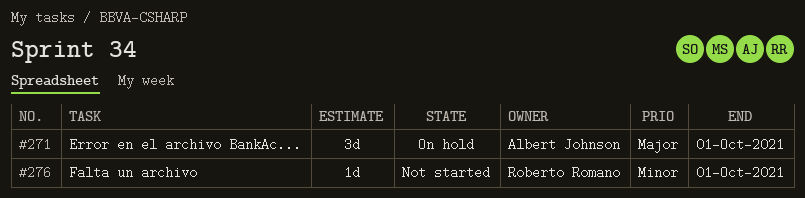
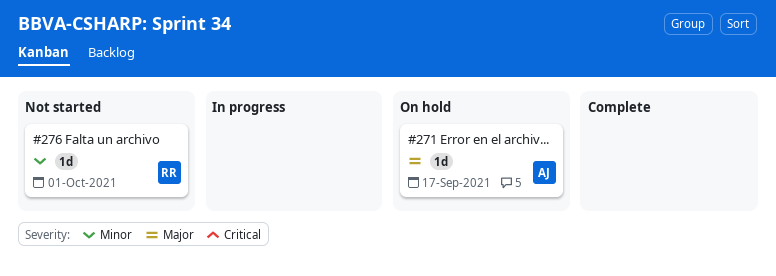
#271, estimate: 3d -> 1d
#271, due: Oct 1 -> Sep 17

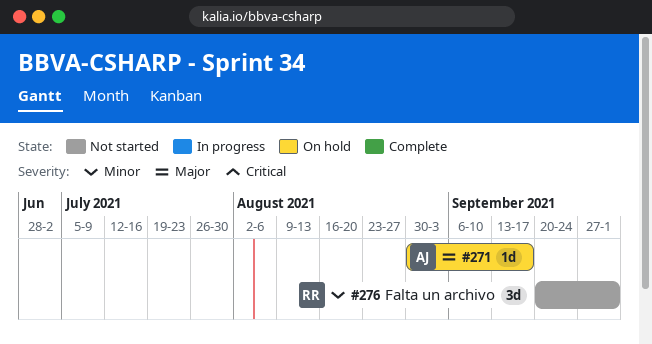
#276, estimate: 1d -> 3d

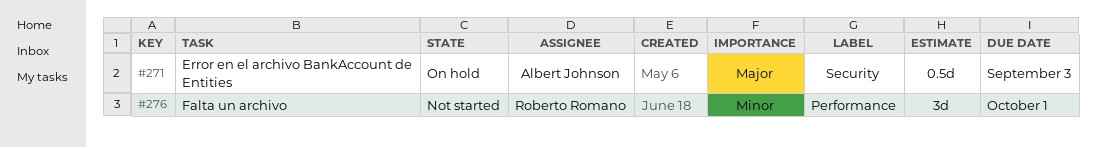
#271, estimate: 1d -> 0.5d
#271, due: Sep 17 -> Sep 3

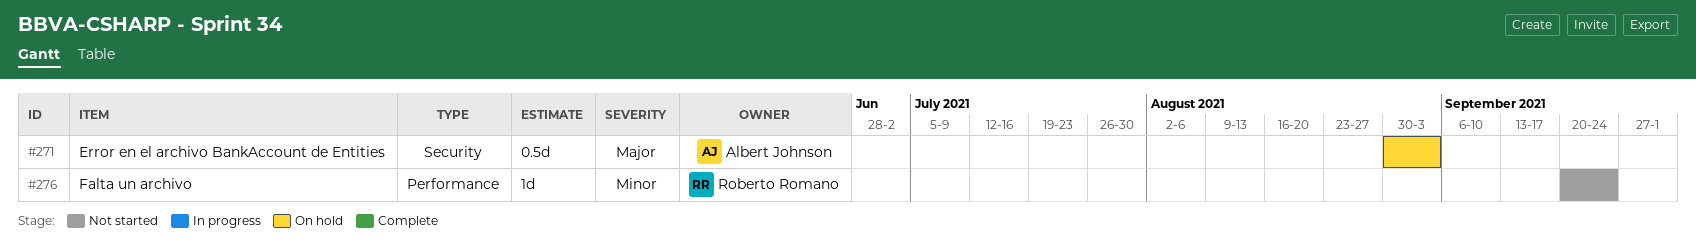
#276, estimate: 3d -> 1d
#276, due: Oct 1 -> Sep 24

